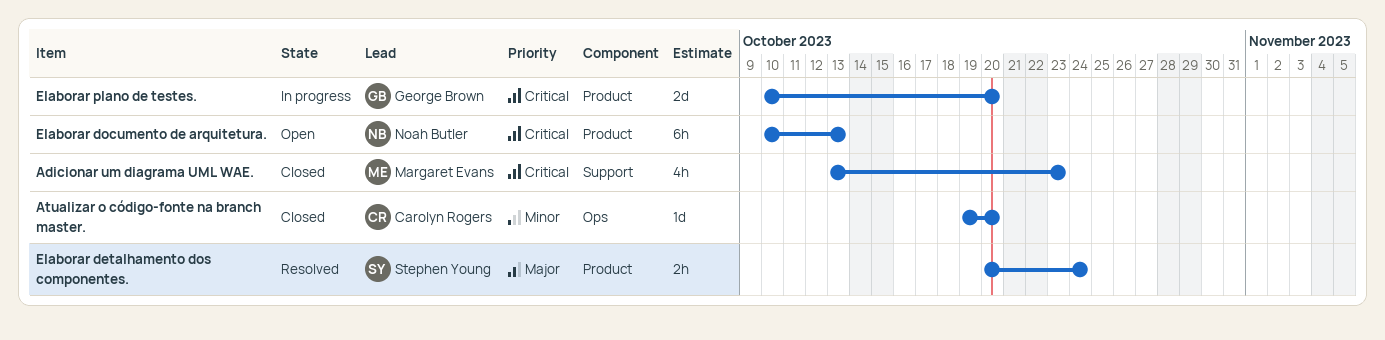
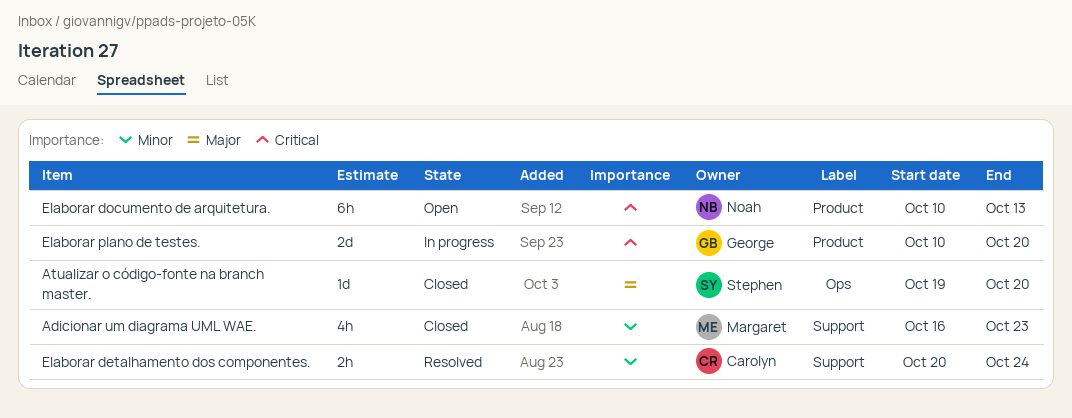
Adicionar um diagrama UML WAE., priority: Critical -> Minor
Adicionar um diagrama UML WAE., start: Oct 13 -> Oct 16
Atualizar o código-fonte na branch master., owner: Carolyn Rogers -> Stephen Young
Atualizar o código-fonte na branch master., priority: Minor -> Major
Elaborar detalhamento dos componentes., owner: Stephen Young -> Carolyn Rogers
Elaborar detalhamento dos componentes., priority: Major -> Minor
Elaborar detalhamento dos componentes., label: Product -> Support

